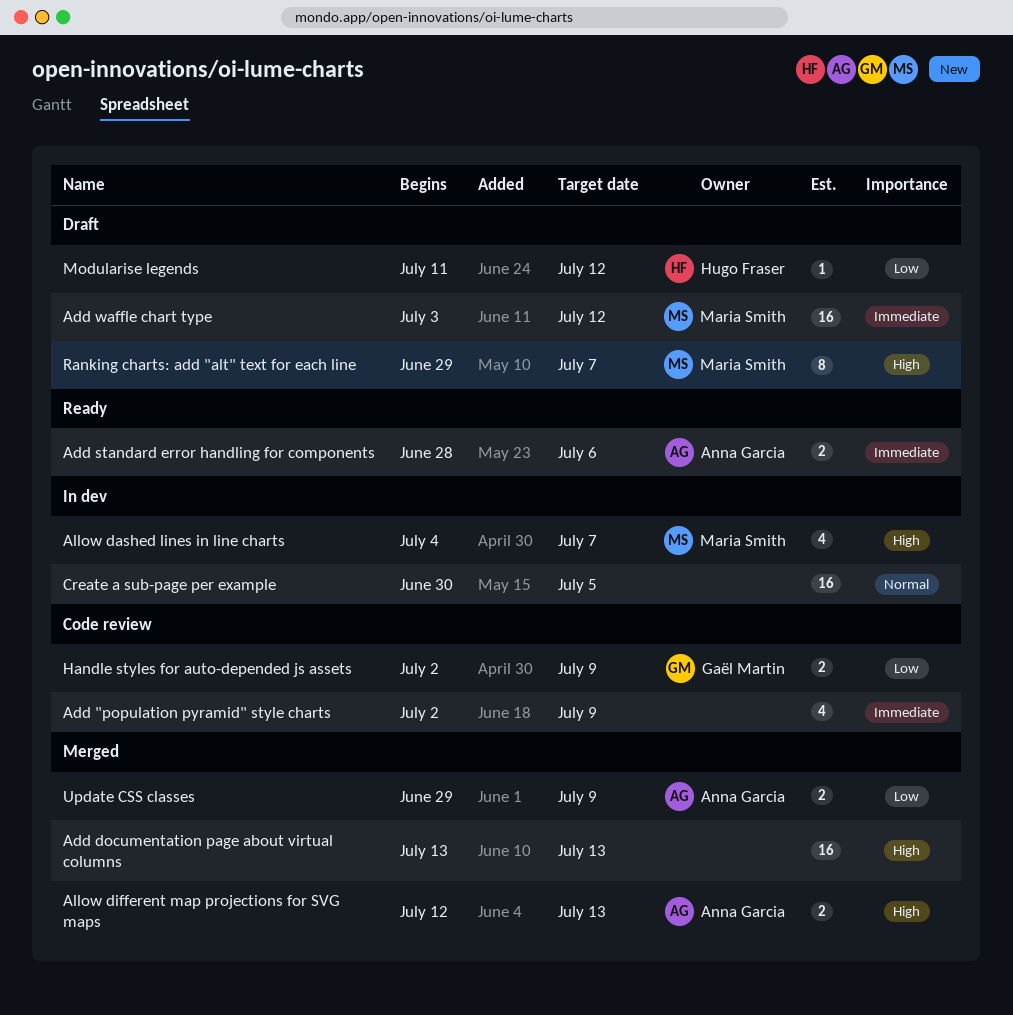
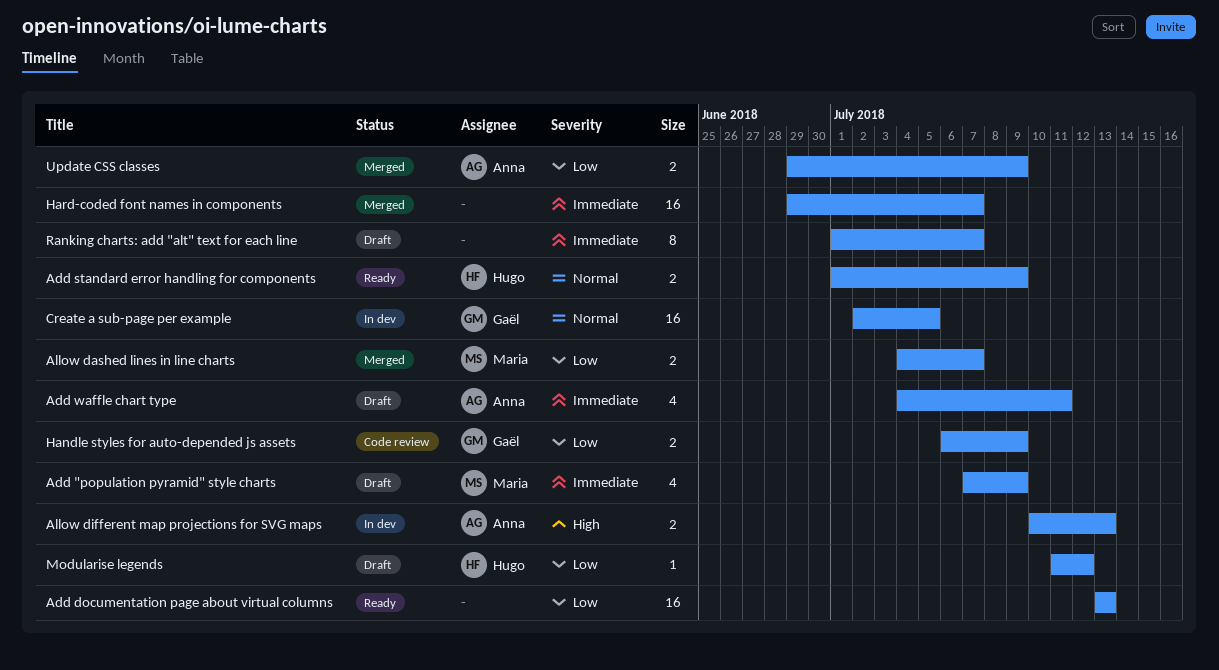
Add "population pyramid" style charts, status: Code review -> Draft
Add "population pyramid" style charts, owner: none -> Maria Smith
Add "population pyramid" style charts, start: Jul 2 -> Jul 7
Add documentation page about virtual columns, status: Merged -> Ready
Add documentation page about virtual columns, priority: High -> Low
Add standard error handling for components, owner: Anna Garcia -> Hugo Fraser
Add standard error handling for components, priority: Immediate -> Normal
Add standard error handling for components, start: Jun 28 -> Jul 1
Add standard error handling for components, due: Jul 6 -> Jul 9
Add waffle chart type, owner: Maria Smith -> Anna Garcia
Add waffle chart type, estimate: 16 -> 4
Add waffle chart type, start: Jul 3 -> Jul 4
Add waffle chart type, due: Jul 12 -> Jul 11
Allow dashed lines in line charts, status: In dev -> Merged
Allow dashed lines in line charts, priority: High -> Low
Allow dashed lines in line charts, estimate: 4 -> 2
Allow different map projections for SVG maps, status: Merged -> In dev
Allow different map projections for SVG maps, start: Jul 12 -> Jul 10
Create a sub-page per example, owner: none -> Gaël Martin
Create a sub-page per example, start: Jun 30 -> Jul 2
Handle styles for auto-depended js assets, start: Jul 2 -> Jul 6
Hard-coded font names in components: none -> present
Ranking charts: add "alt" text for each line, owner: Maria Smith -> none
Ranking charts: add "alt" text for each line, priority: High -> Immediate
Ranking charts: add "alt" text for each line, start: Jun 29 -> Jul 1

